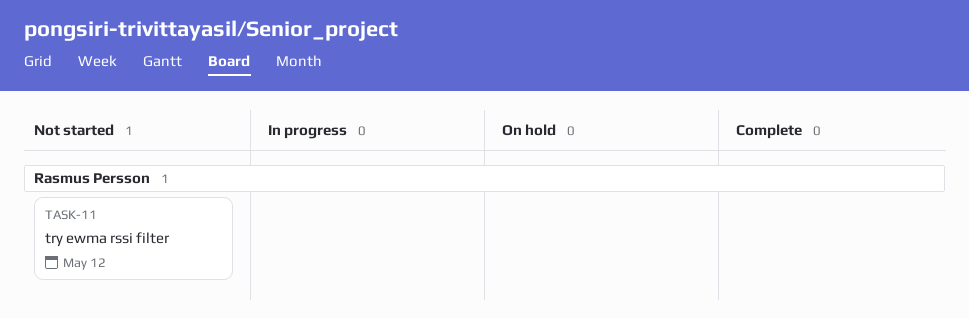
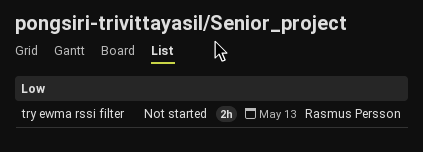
try ewma rssi filter, due: May 12 -> May 13

